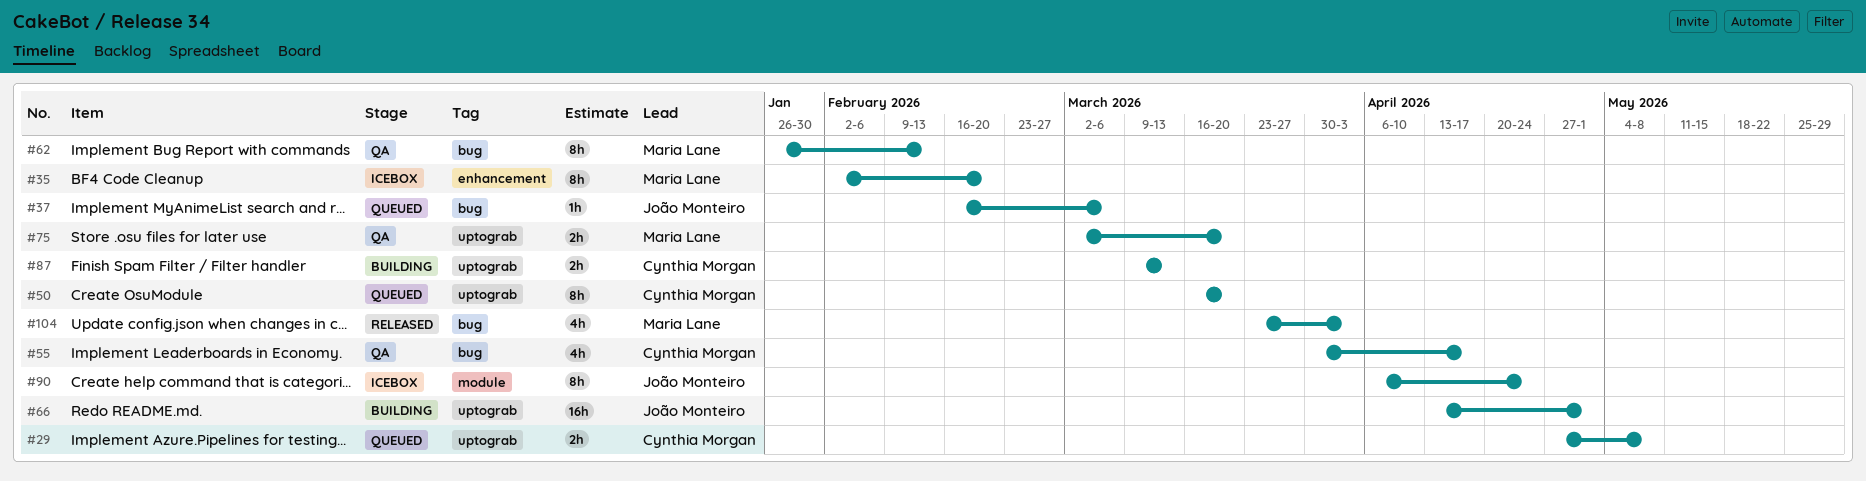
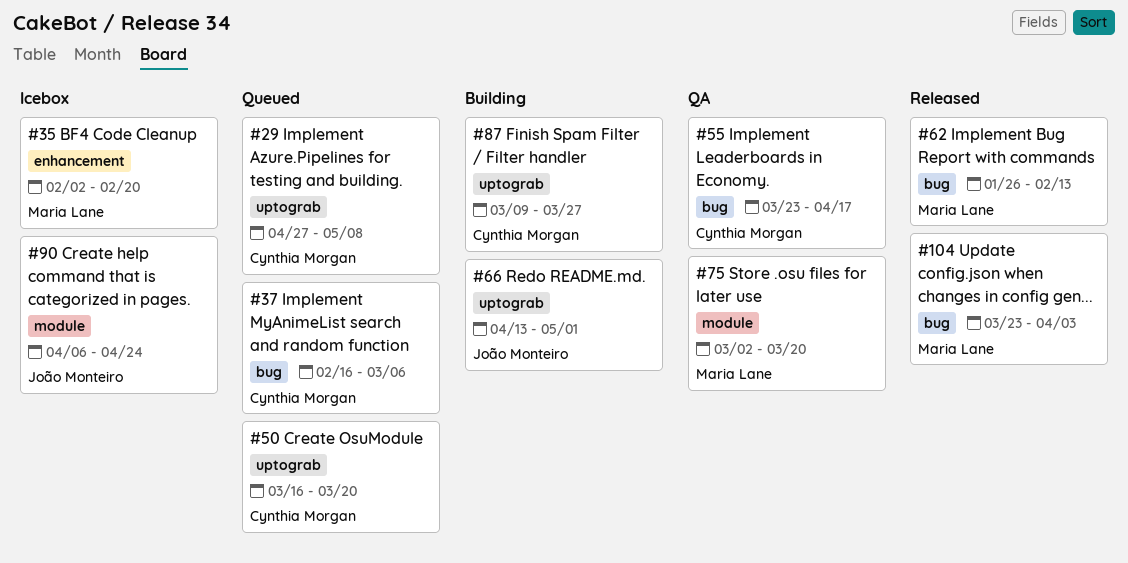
#37, owner: João Monteiro -> Cynthia Morgan
#55, start: Mar 30 -> Mar 23
#62, status: QA -> Released
#75, label: uptograb -> module
#87, due: Mar 13 -> Mar 27

